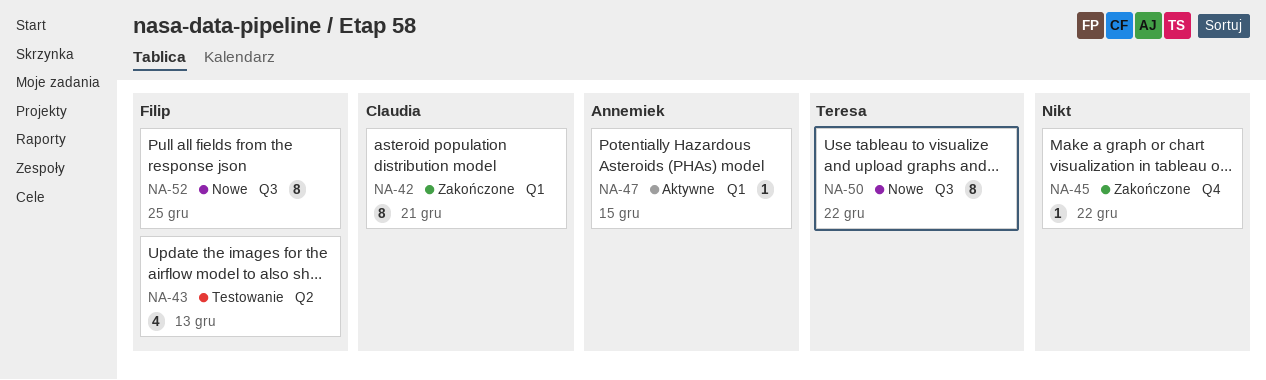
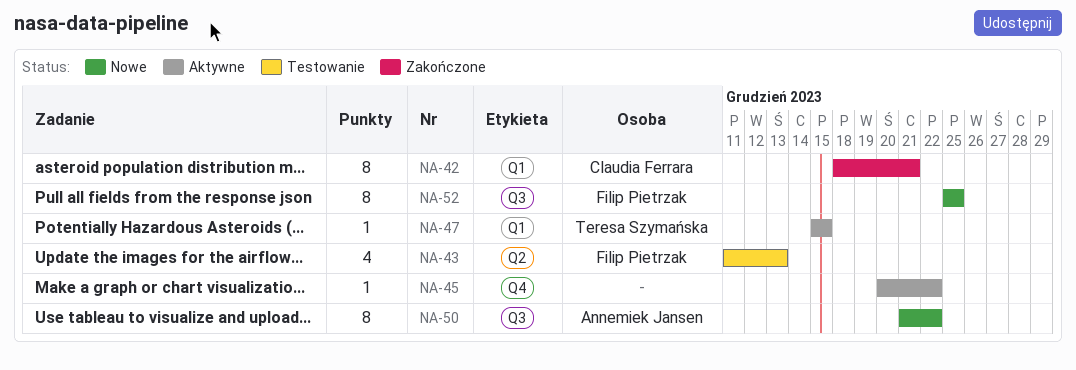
NA-45, status: Zakończone -> Aktywne
NA-47, owner: Annemiek Jansen -> Teresa Szymańska
NA-50, owner: Teresa Szymańska -> Annemiek Jansen

